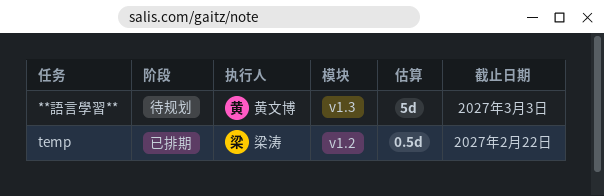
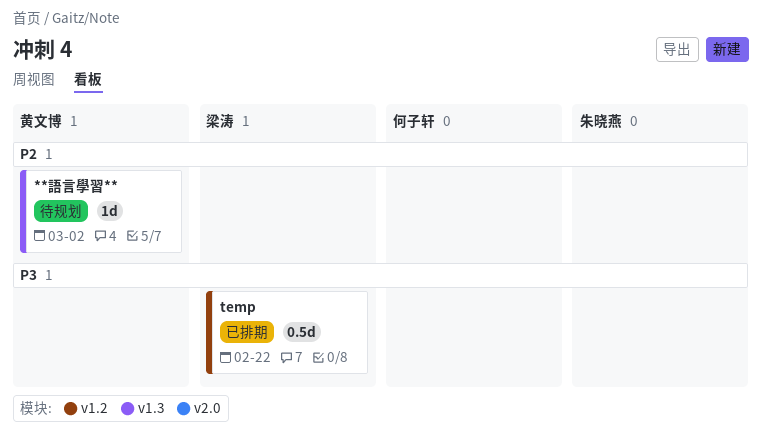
**語言學習**, estimate: 5d -> 1d
**語言學習**, due: Mar 3 -> Mar 2

